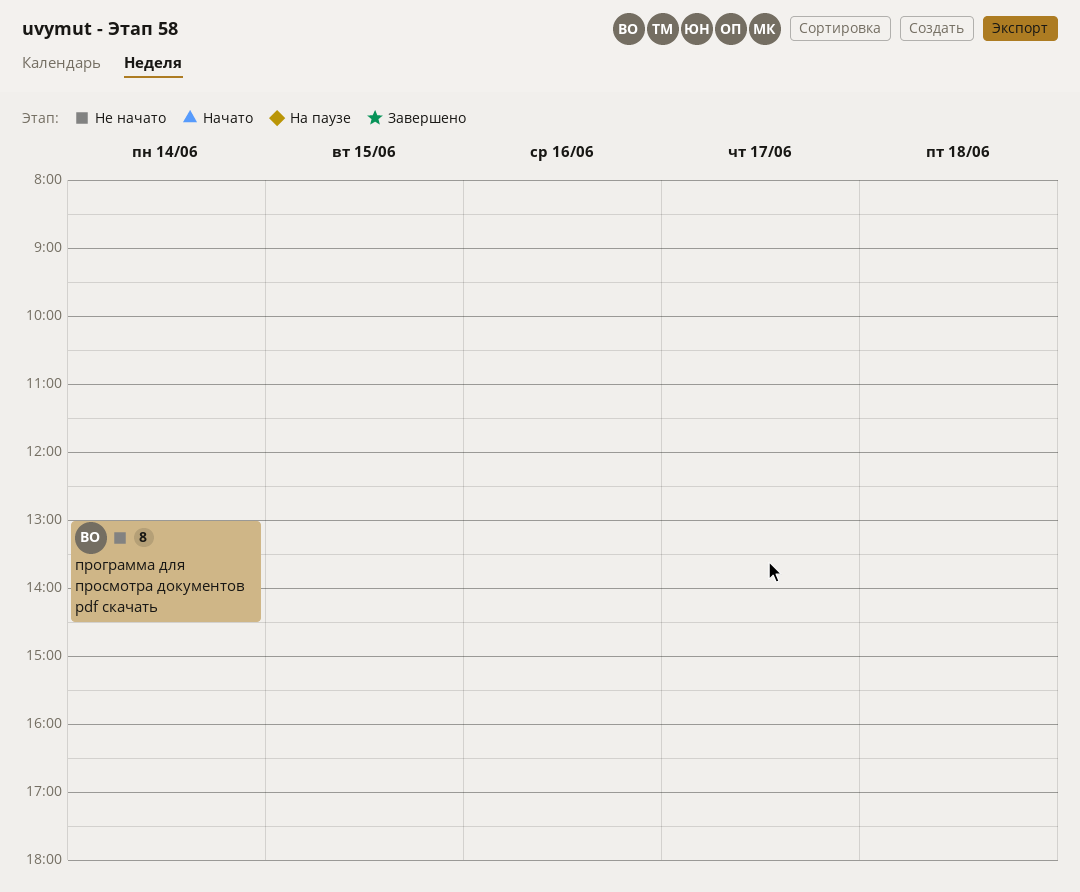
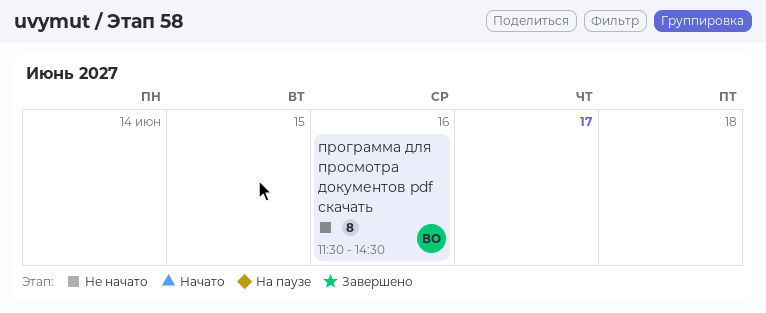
программа для просмотра документов pdf скачать, day: Jun 14 -> Jun 16
программа для просмотра документов pdf скачать, begins: 13:00 -> 11:30

